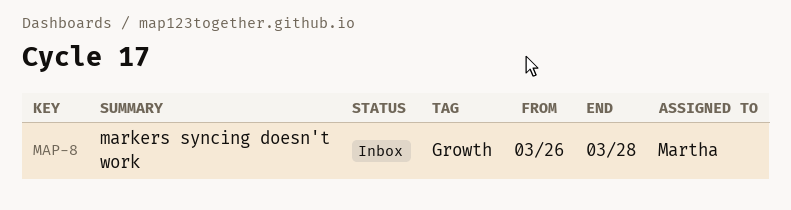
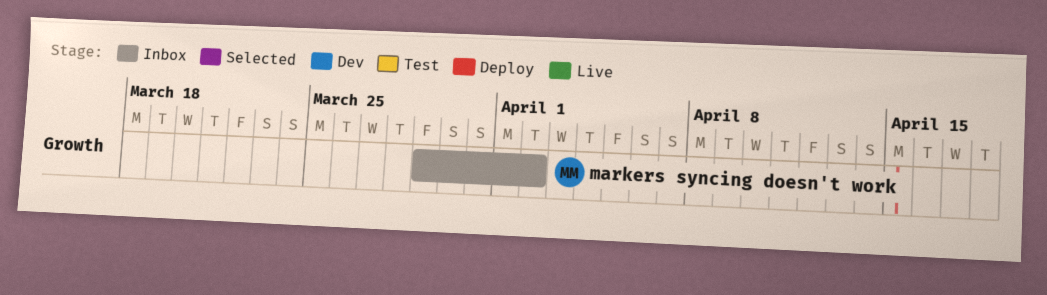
markers syncing doesn't work, start: Mar 26 -> Mar 29
markers syncing doesn't work, due: Mar 28 -> Apr 2

